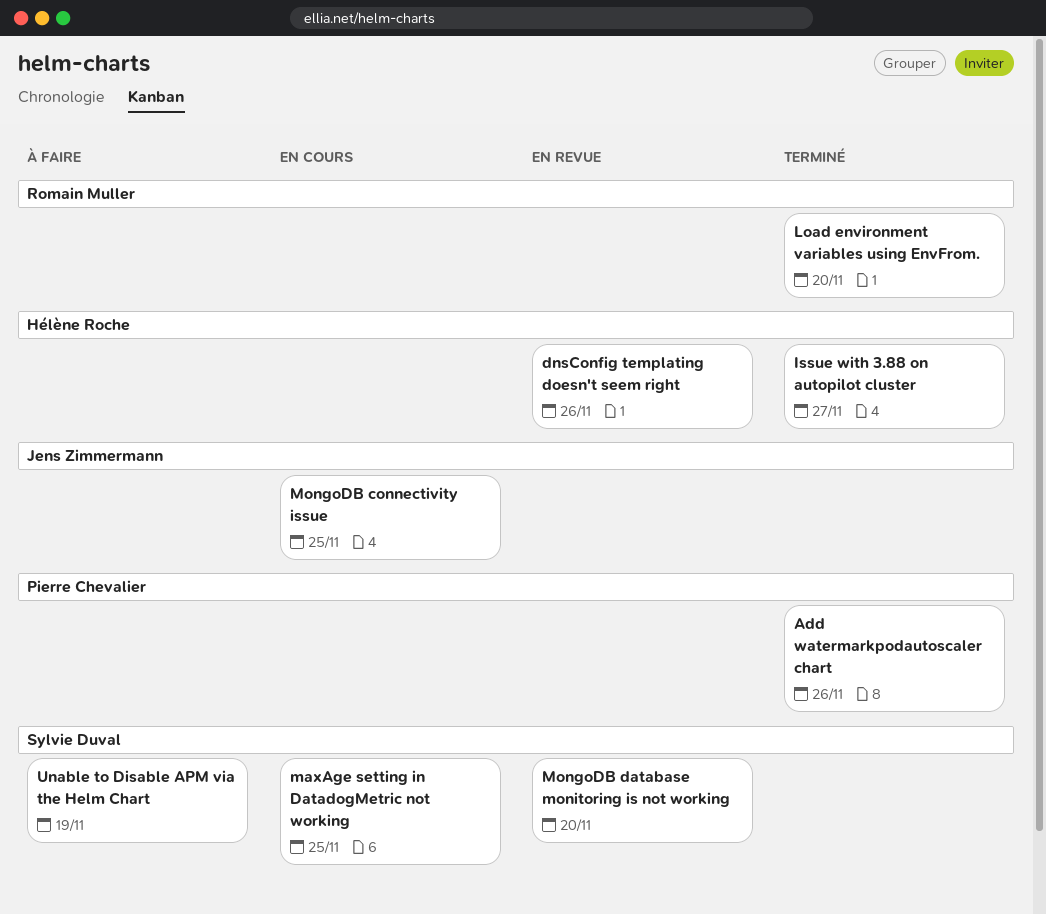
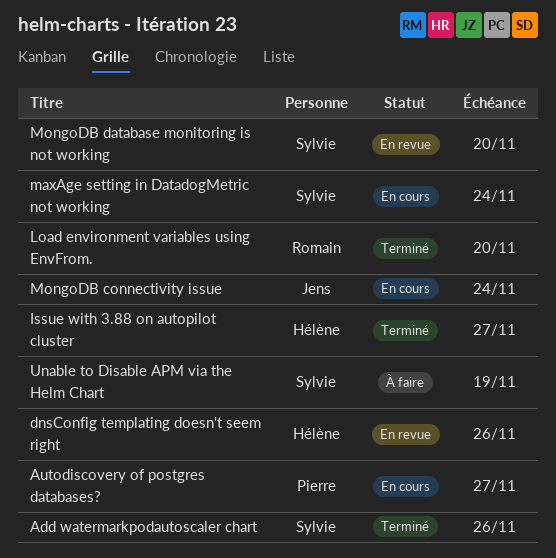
Add watermarkpodautoscaler chart, owner: Pierre Chevalier -> Sylvie Duval
Autodiscovery of postgres databases?: none -> present
maxAge setting in DatadogMetric not working, due: Nov 25 -> Nov 24
MongoDB connectivity issue, due: Nov 25 -> Nov 24

